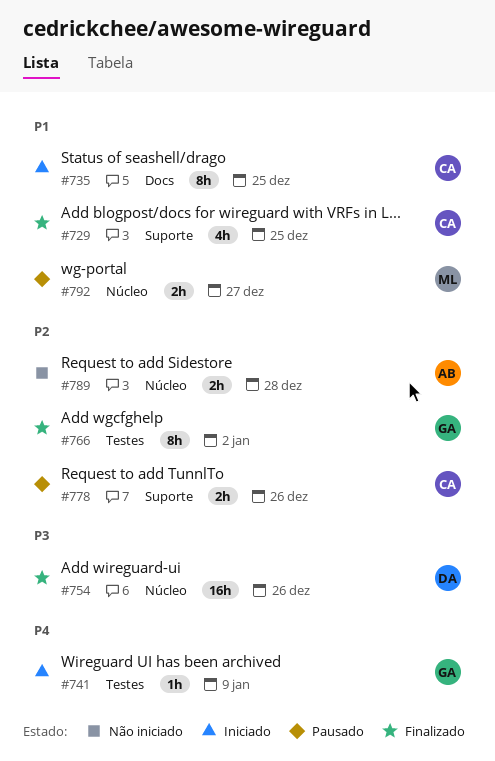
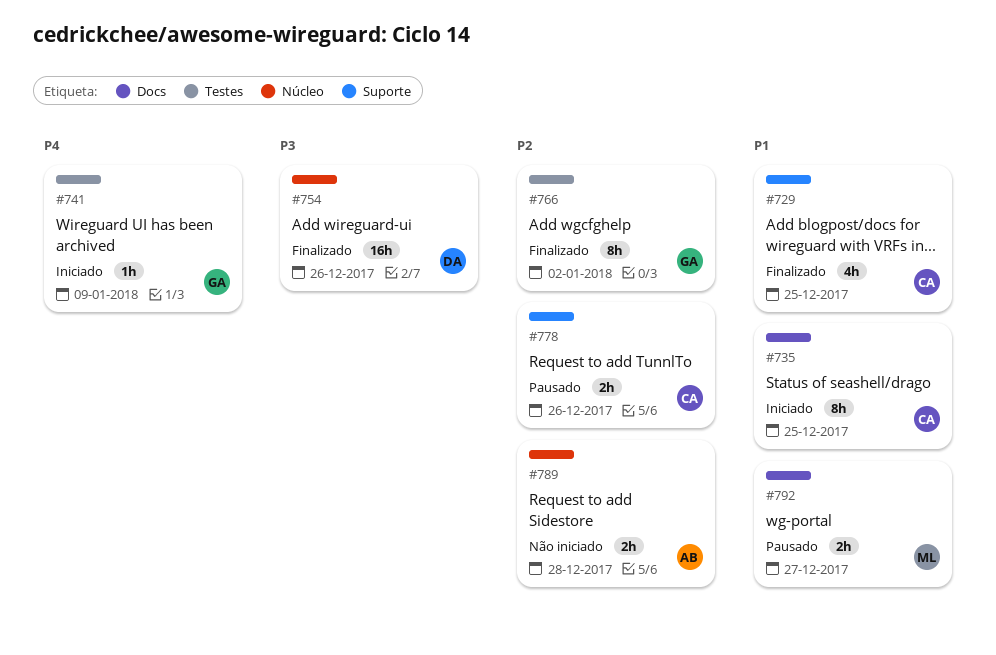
#792, label: Núcleo -> Docs

